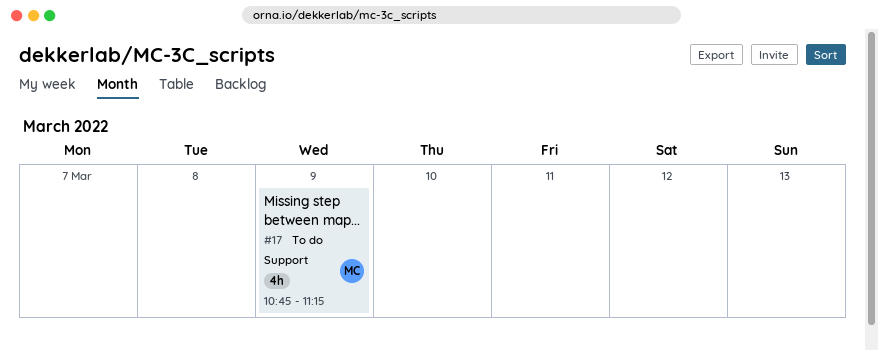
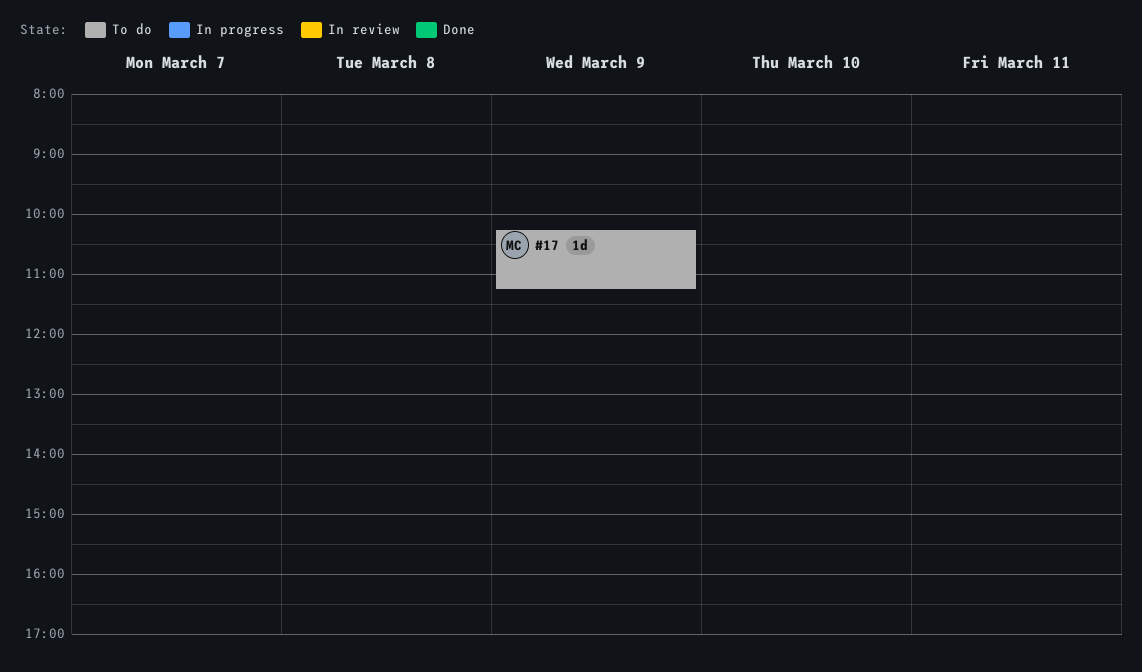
#17, estimate: 4h -> 1d
#17, begins: 10:45 -> 10:15

